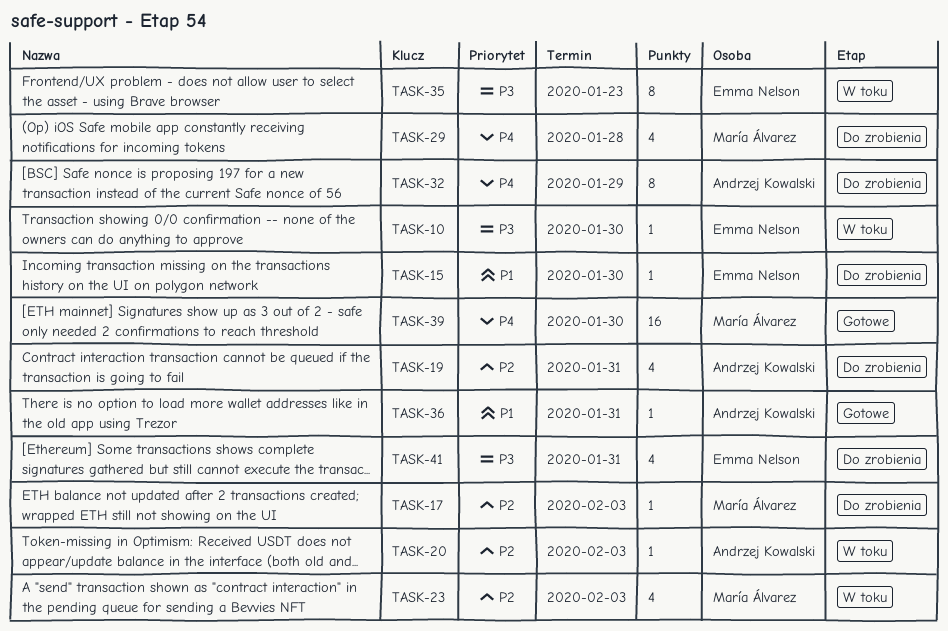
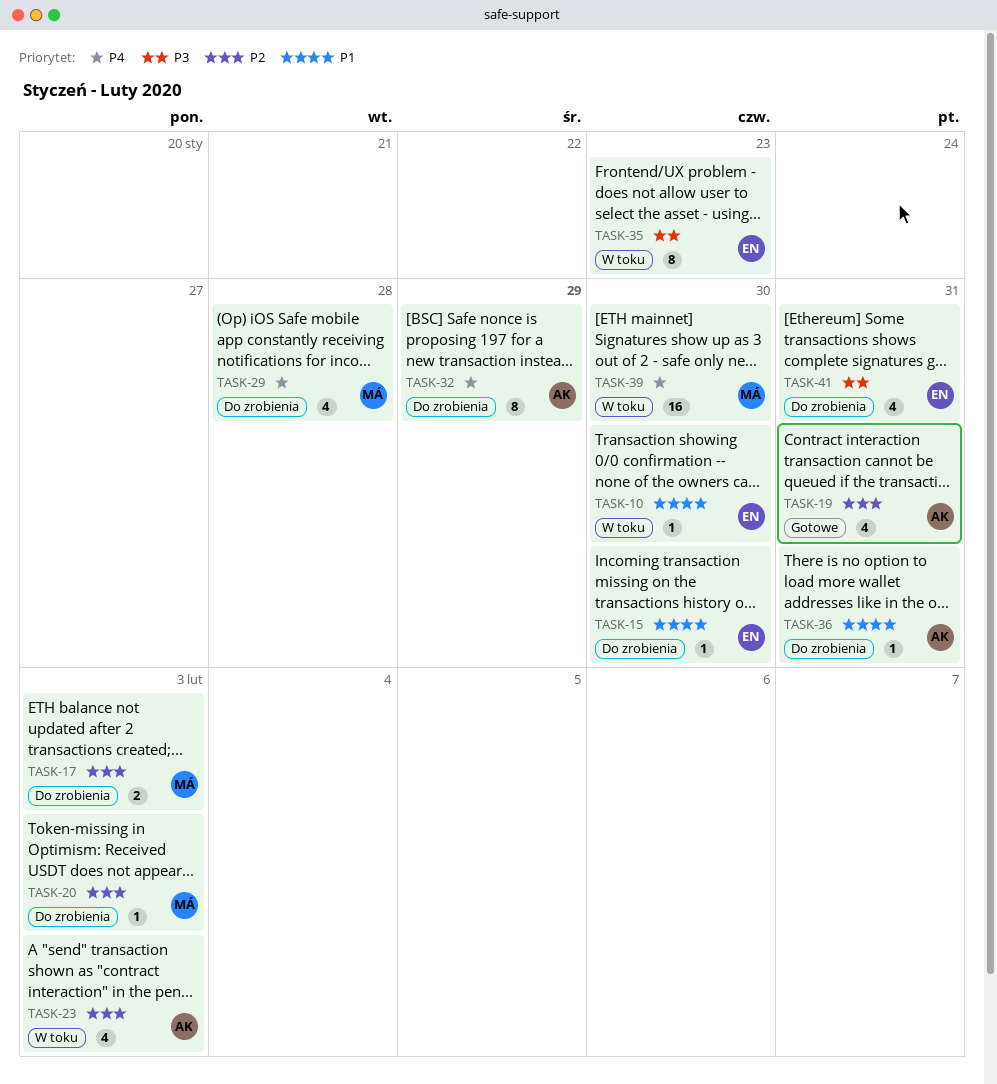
TASK-10, priority: P3 -> P1
TASK-17, estimate: 1 -> 2
TASK-19, status: Do zrobienia -> Gotowe
TASK-20, status: W toku -> Do zrobienia
TASK-20, owner: Andrzej Kowalski -> María Álvarez
TASK-23, owner: María Álvarez -> Andrzej Kowalski
TASK-36, status: Gotowe -> Do zrobienia
TASK-39, status: Gotowe -> W toku

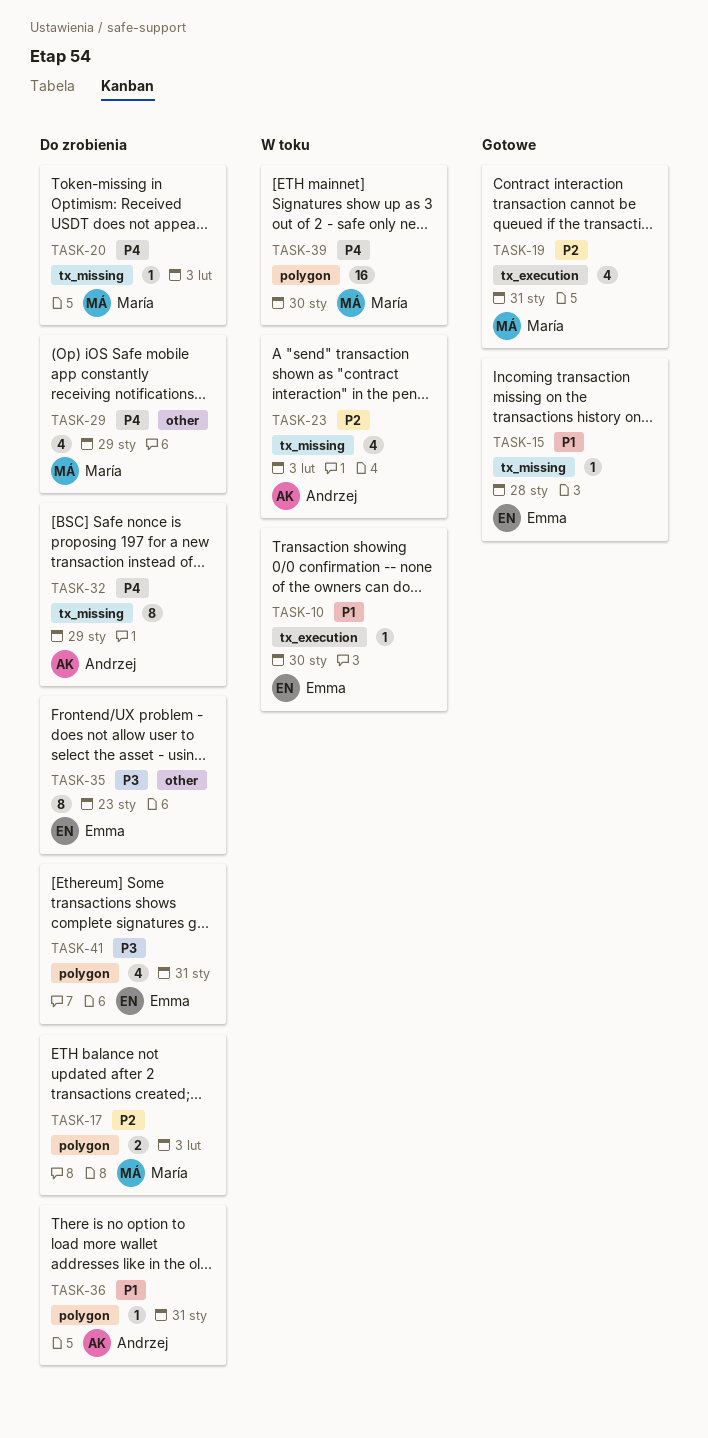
TASK-15, status: Do zrobienia -> Gotowe
TASK-15, due: Jan 30 -> Jan 28
TASK-19, owner: Andrzej -> María
TASK-20, priority: P2 -> P4
TASK-29, due: Jan 28 -> Jan 29
TASK-35, status: W toku -> Do zrobienia

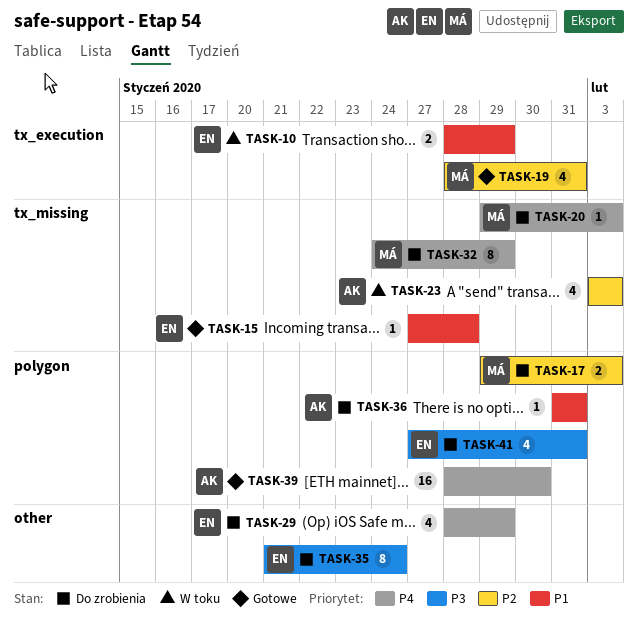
TASK-10, estimate: 1 -> 2
TASK-10, due: Jan 30 -> Jan 29
TASK-29, owner: María -> Emma
TASK-32, owner: Andrzej -> María
TASK-35, due: Jan 23 -> Jan 24
TASK-39, status: W toku -> Gotowe
TASK-39, owner: María -> Andrzej

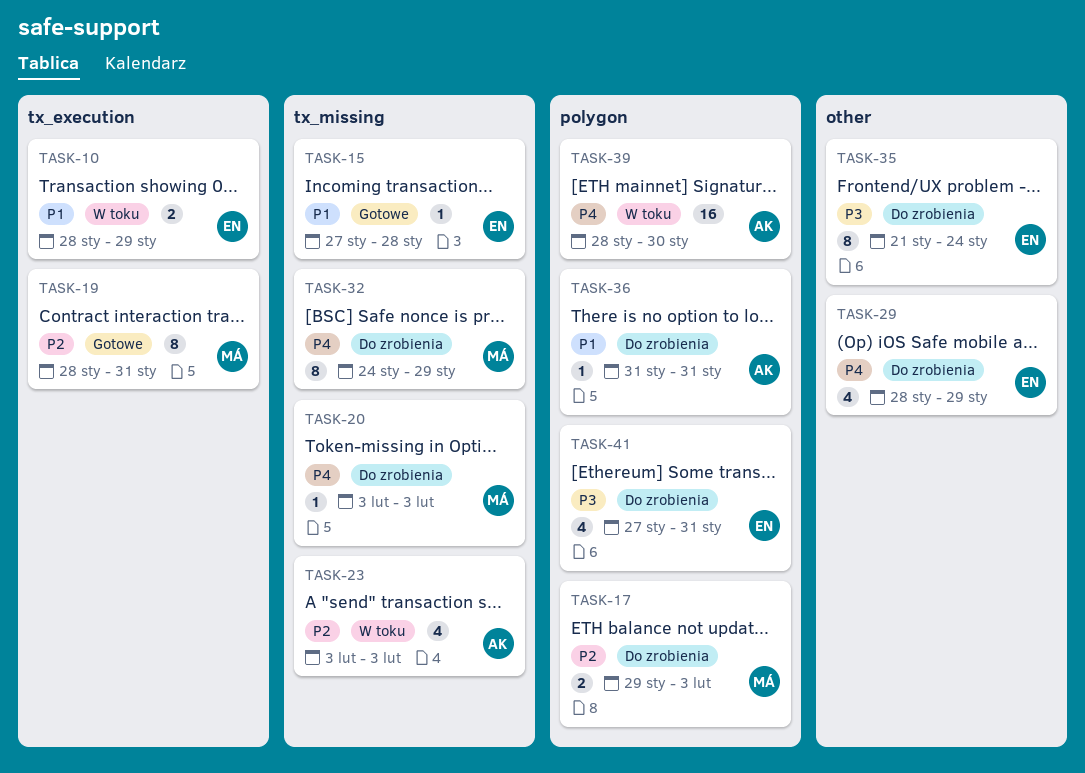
TASK-19, estimate: 4 -> 8
TASK-20, start: Jan 29 -> Feb 3
TASK-39, status: Gotowe -> W toku

